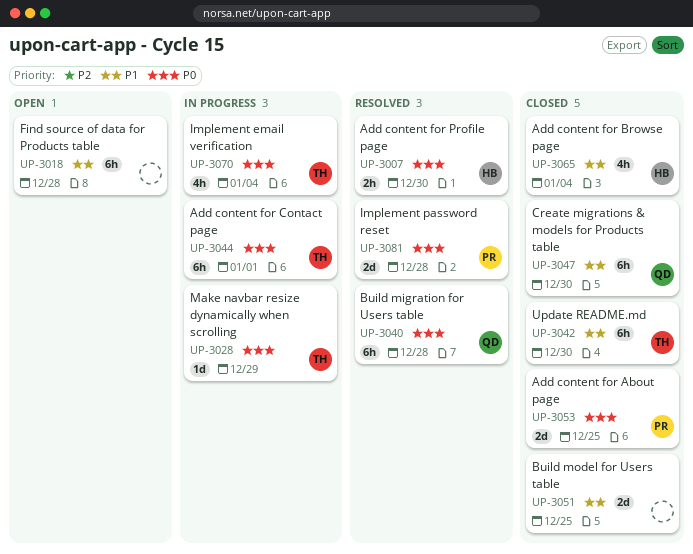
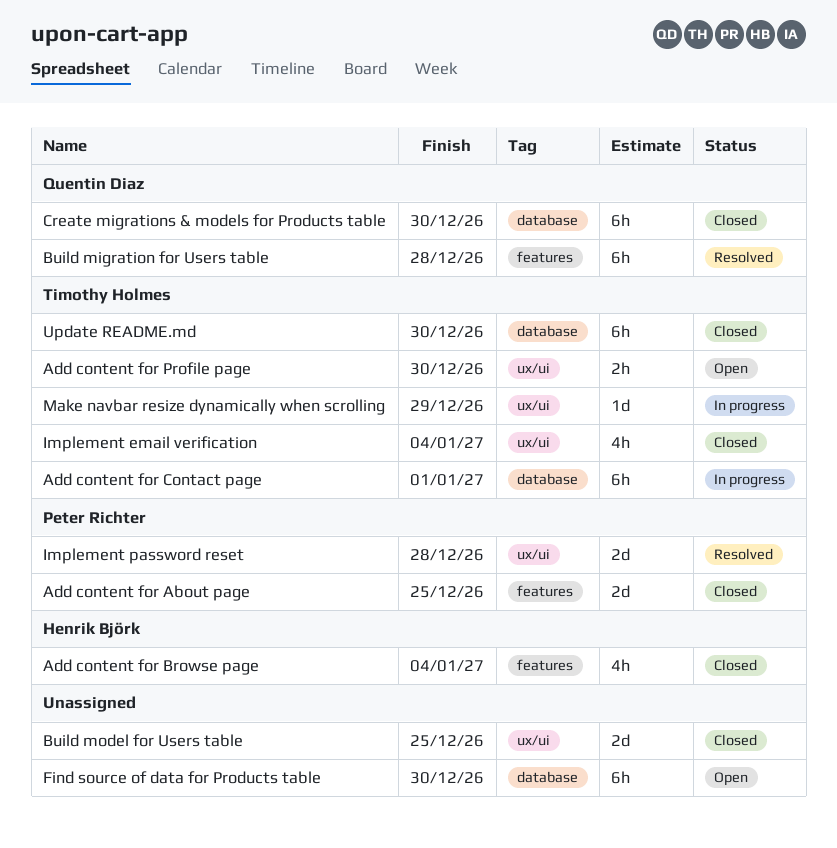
Add content for Profile page, status: Resolved -> Open
Add content for Profile page, owner: Henrik Björk -> Timothy Holmes
Find source of data for Products table, due: Dec 28 -> Dec 30
Implement email verification, status: In progress -> Closed

